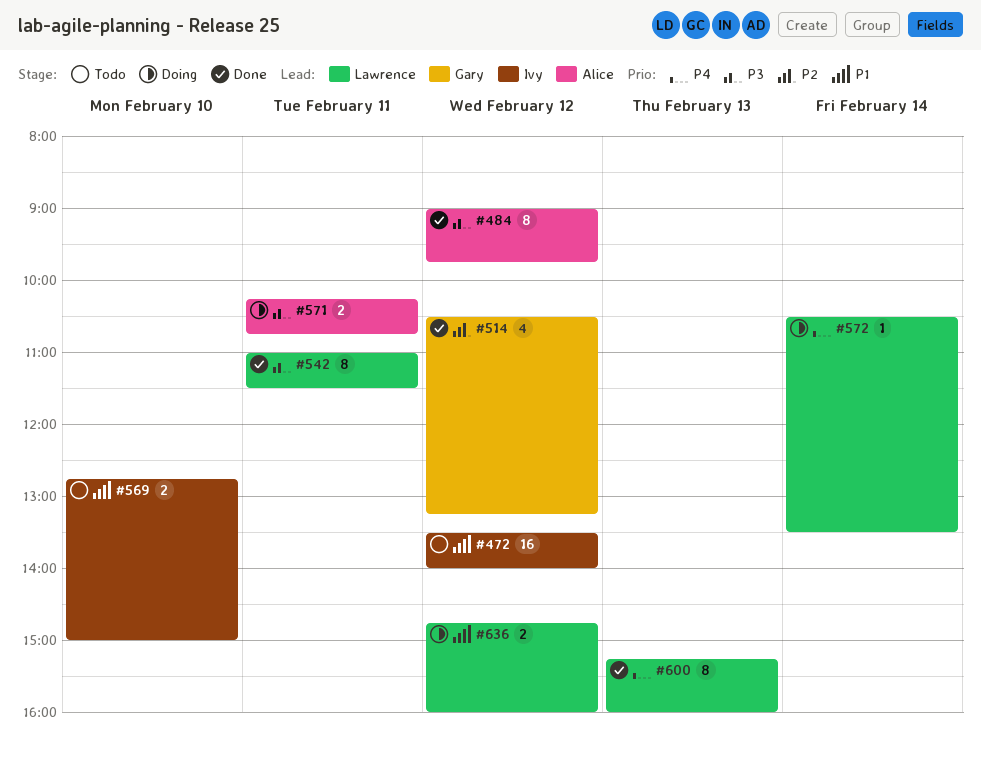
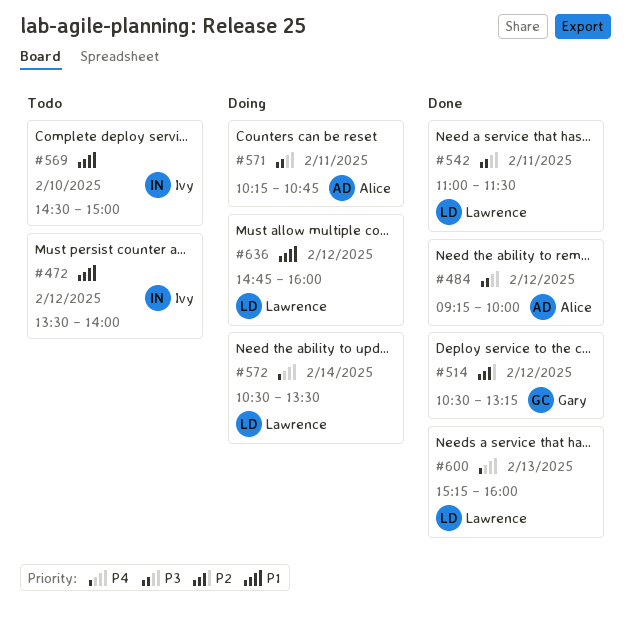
#484, begins: 09:00 -> 09:15
#484, ends: 09:45 -> 10:00
#569, begins: 12:45 -> 14:30

